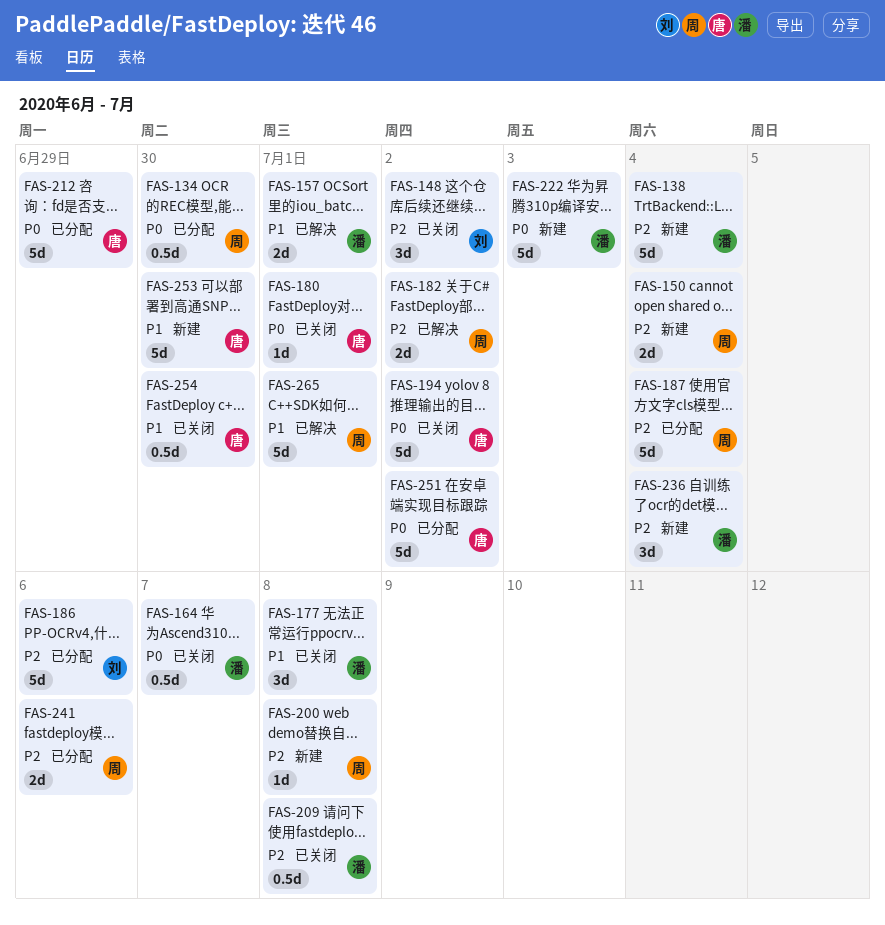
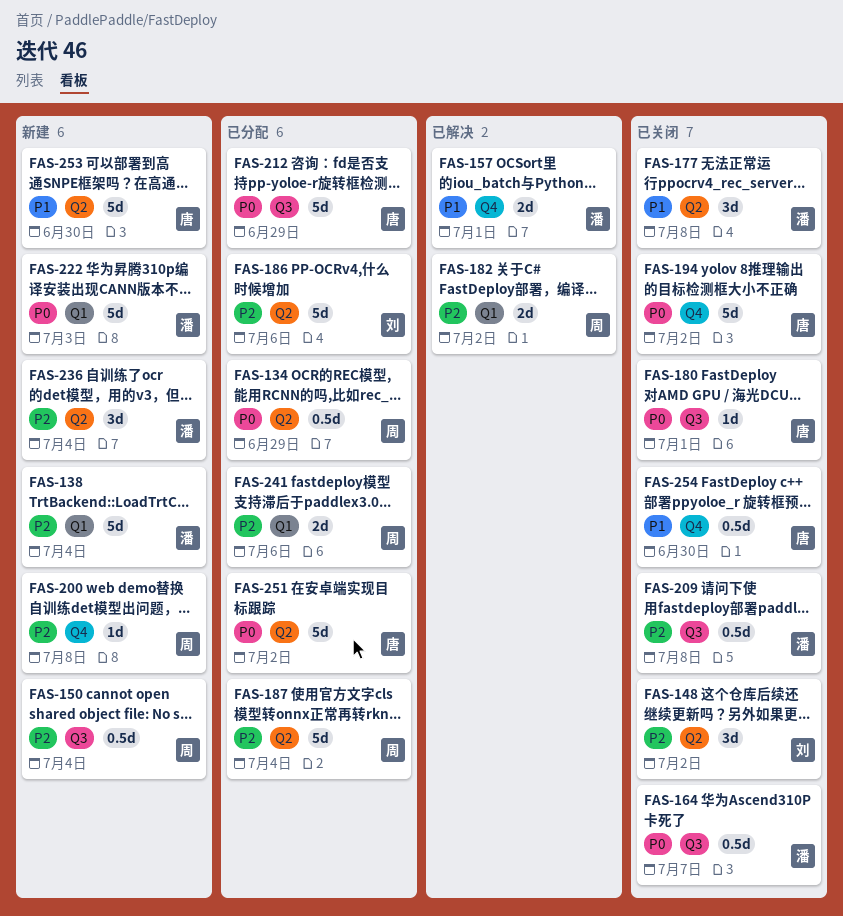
FAS-134, due: Jun 30 -> Jun 29
FAS-150, estimate: 2d -> 0.5d
FAS-265: present -> none

